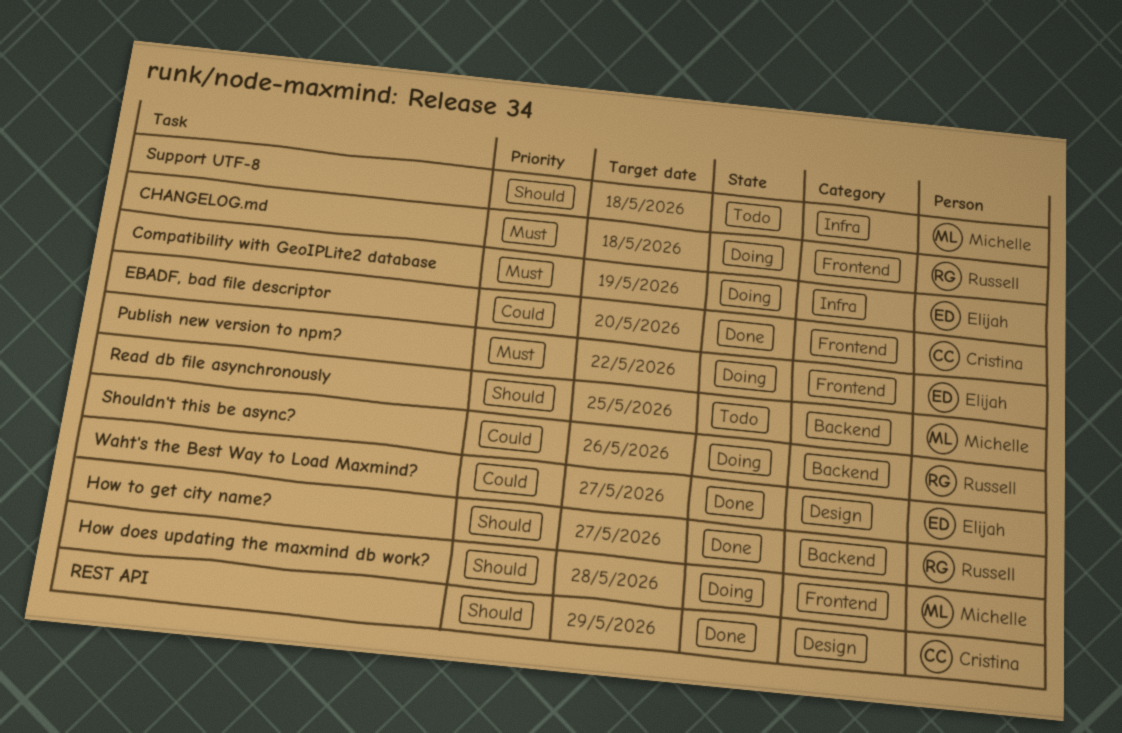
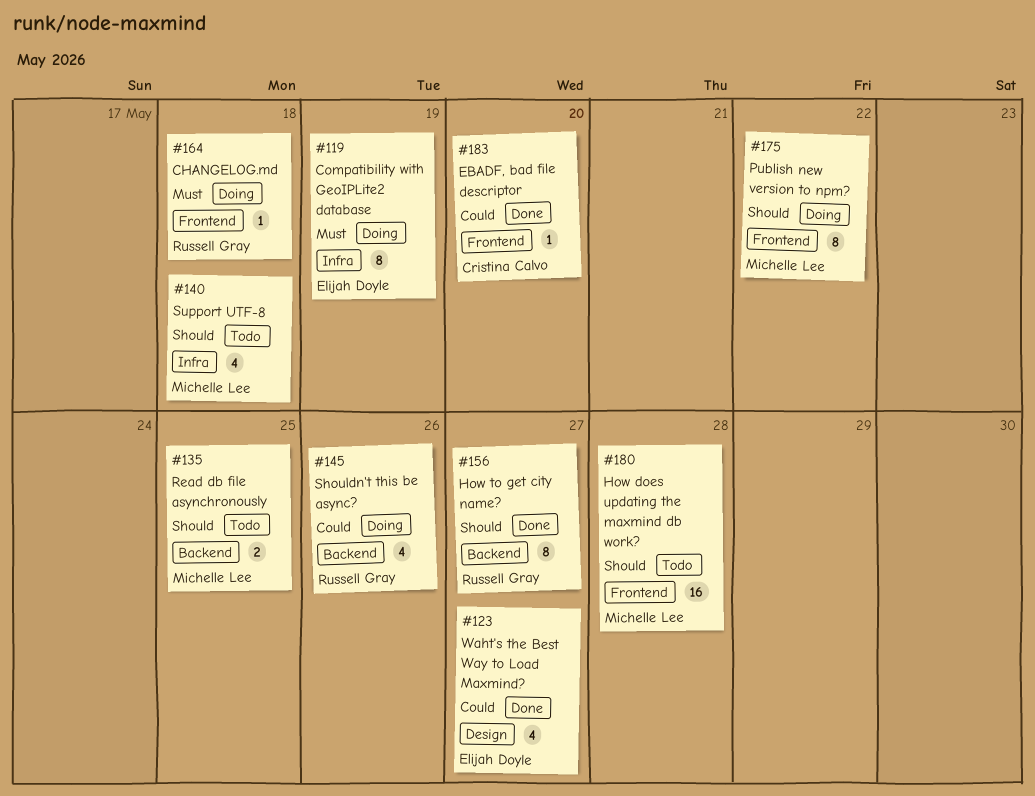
How does updating the maxmind db work?, status: Doing -> Todo
Publish new version to npm?, owner: Elijah Doyle -> Michelle Lee
Publish new version to npm?, priority: Must -> Should
REST API: present -> none

